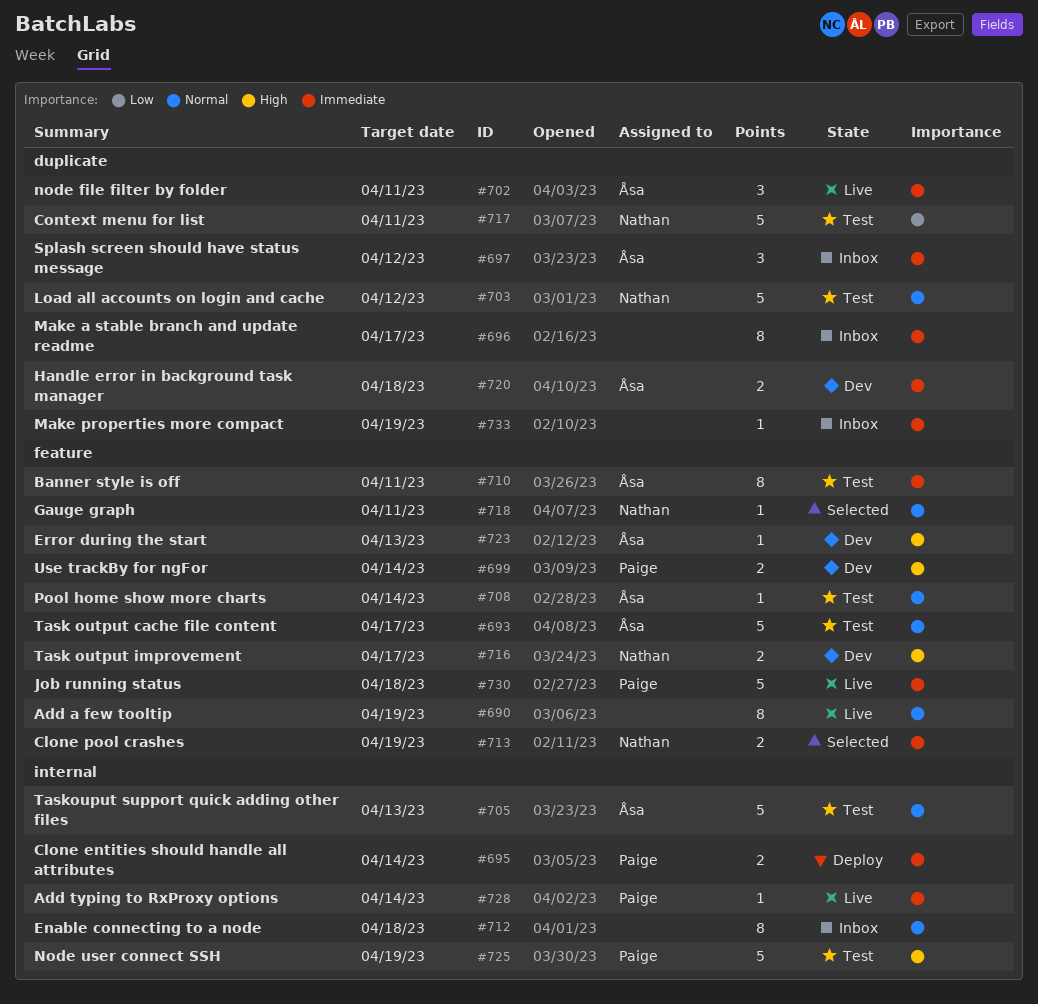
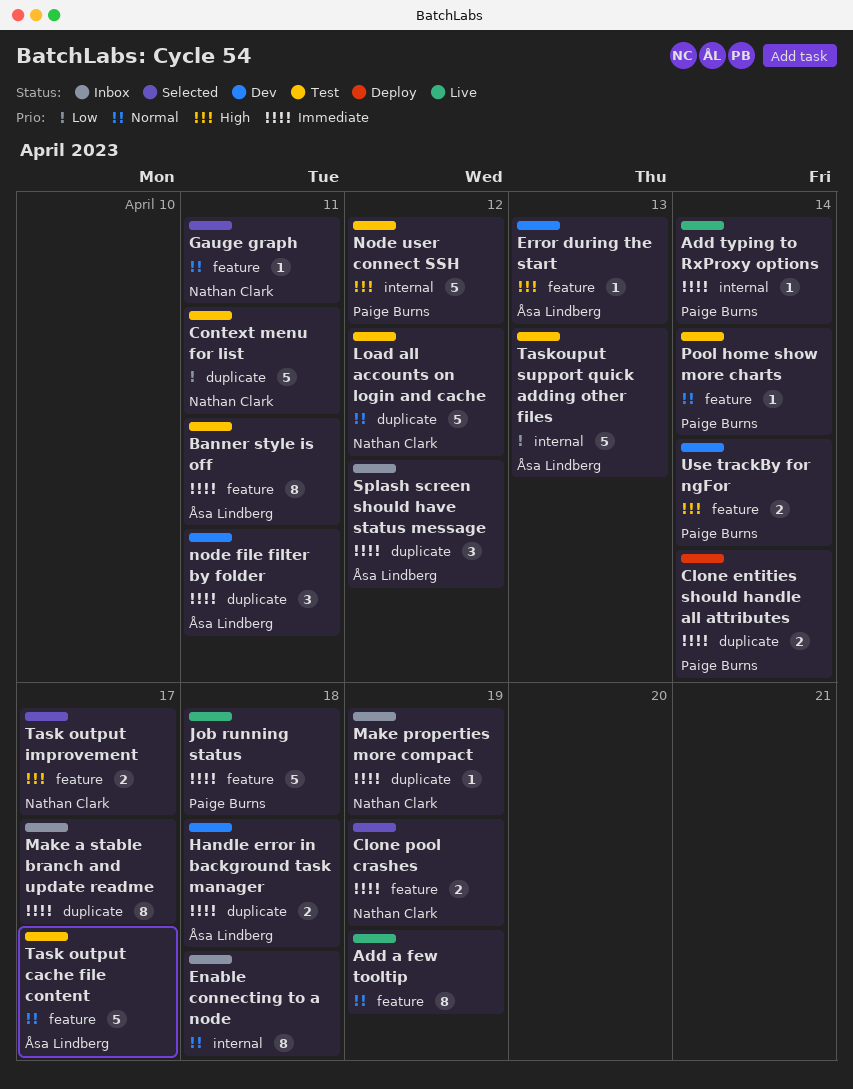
Clone entities should handle all attributes, label: internal -> duplicate
Make properties more compact, owner: none -> Nathan Clark
node file filter by folder, status: Live -> Dev
Node user connect SSH, due: Apr 19 -> Apr 12
Pool home show more charts, owner: Åsa Lindberg -> Paige Burns
Task output improvement, status: Dev -> Selected
Taskouput support quick adding other files, priority: Normal -> Low

